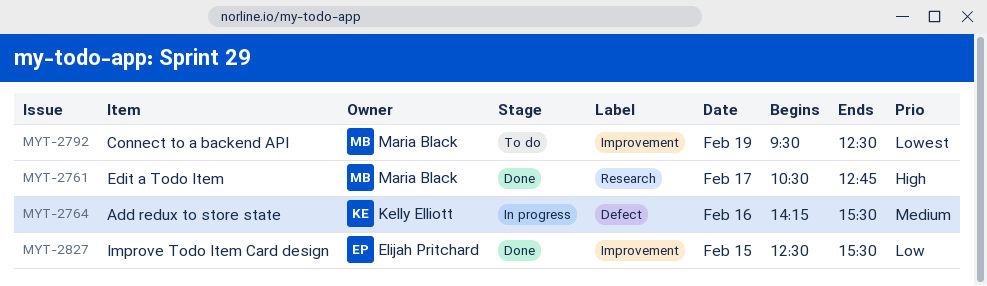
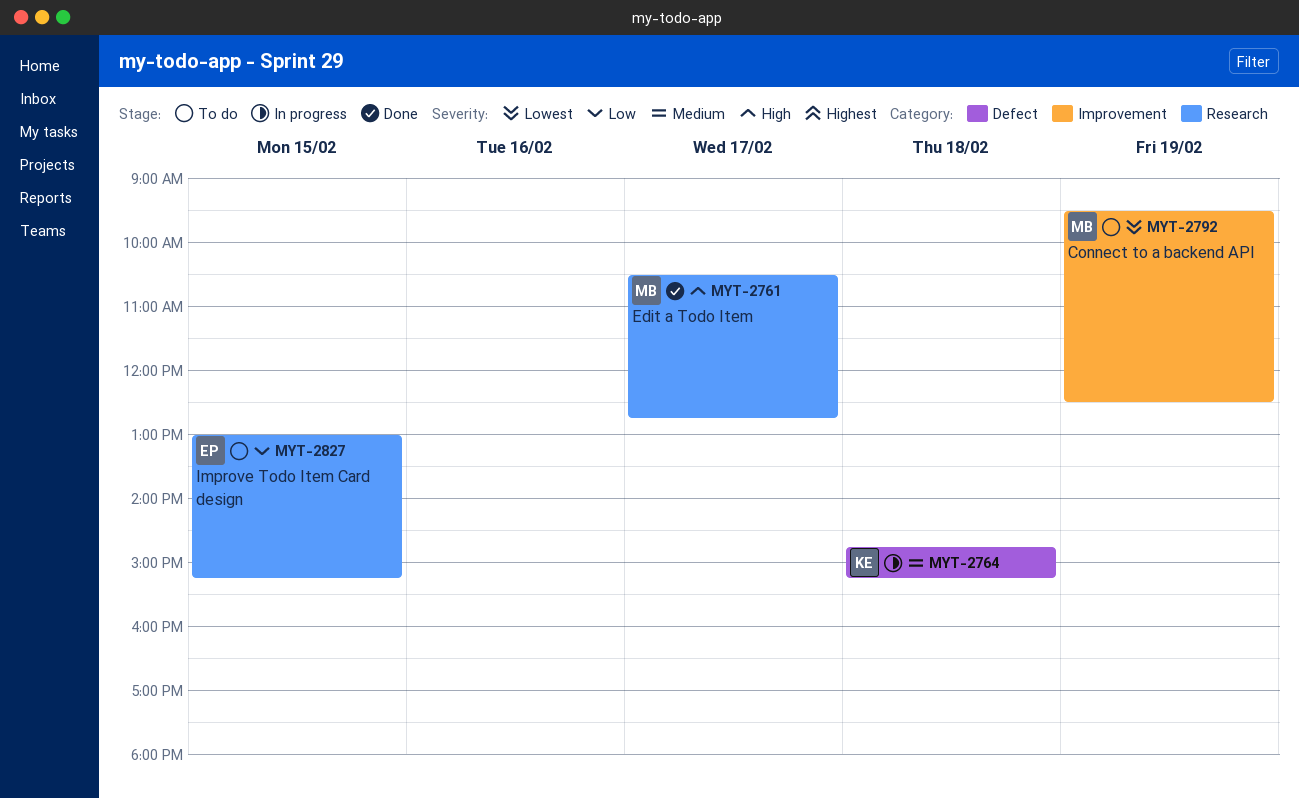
MYT-2764, day: Feb 16 -> Feb 18
MYT-2764, begins: 14:15 -> 14:45
MYT-2764, ends: 15:30 -> 15:15
MYT-2827, status: Done -> To do
MYT-2827, label: Improvement -> Research
MYT-2827, begins: 12:30 -> 13:00
MYT-2827, ends: 15:30 -> 15:15

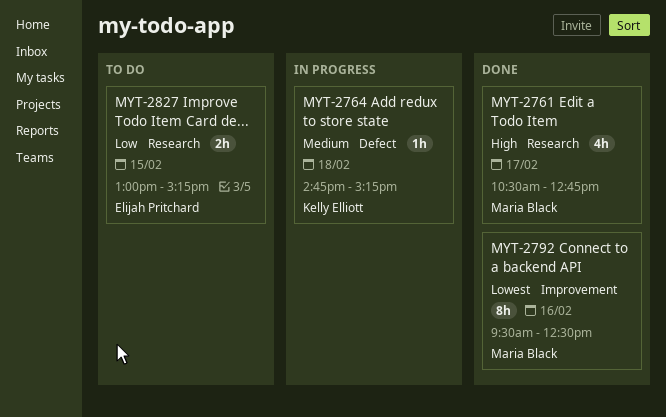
MYT-2792, status: To do -> Done
MYT-2792, day: Feb 19 -> Feb 16

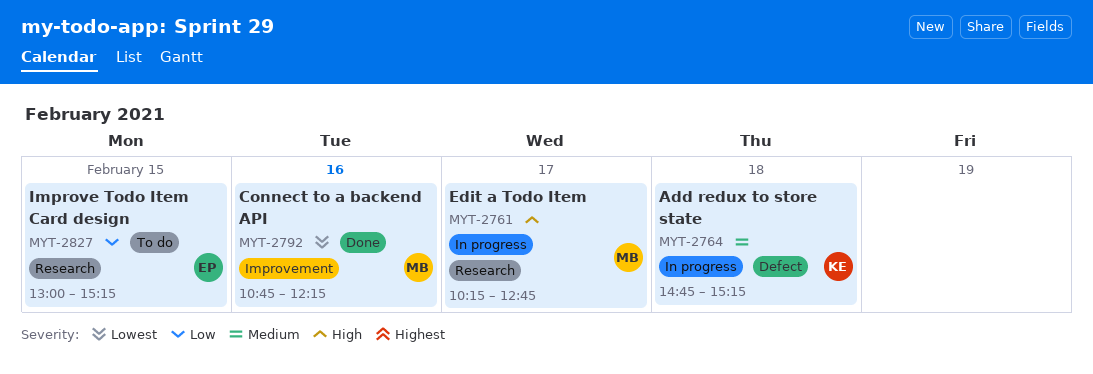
MYT-2761, status: Done -> In progress
MYT-2761, begins: 10:30 -> 10:15
MYT-2792, begins: 09:30 -> 10:45
MYT-2792, ends: 12:30 -> 12:15

